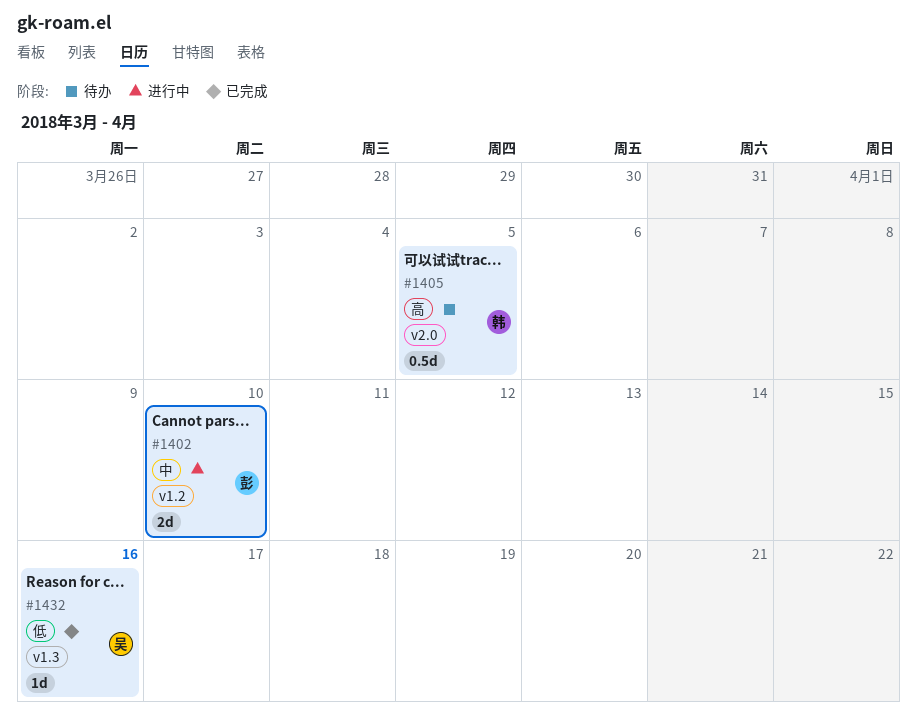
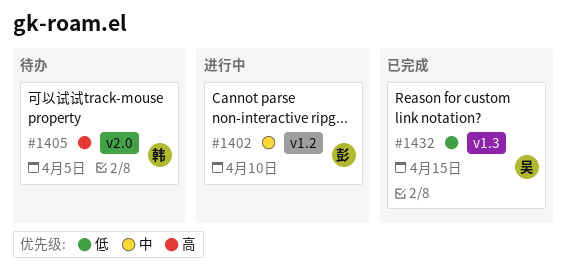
#1432, due: Apr 16 -> Apr 15

